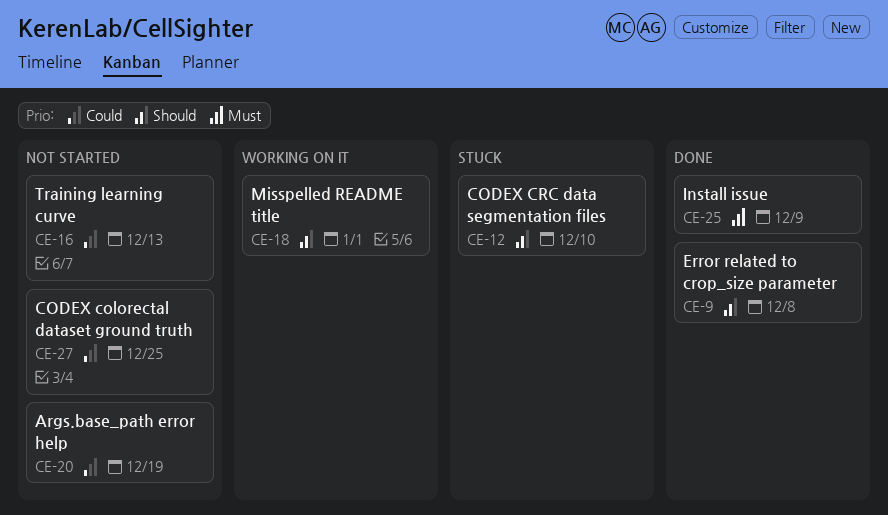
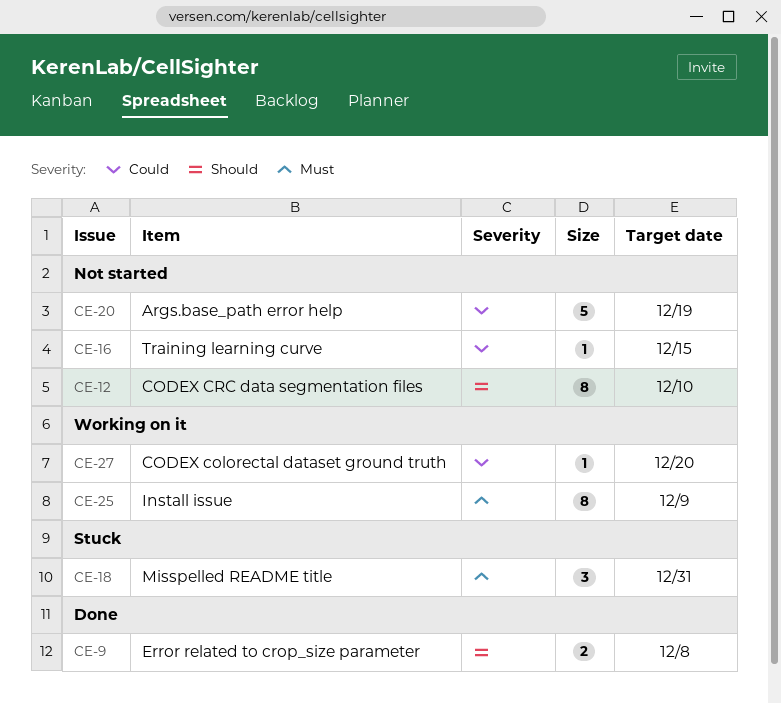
CE-12, status: Stuck -> Not started
CE-16, due: Dec 13 -> Dec 15
CE-18, status: Working on it -> Stuck
CE-18, priority: Should -> Must
CE-18, due: Jan 1 -> Dec 31
CE-25, status: Done -> Working on it
CE-27, status: Not started -> Working on it
CE-27, due: Dec 25 -> Dec 20

